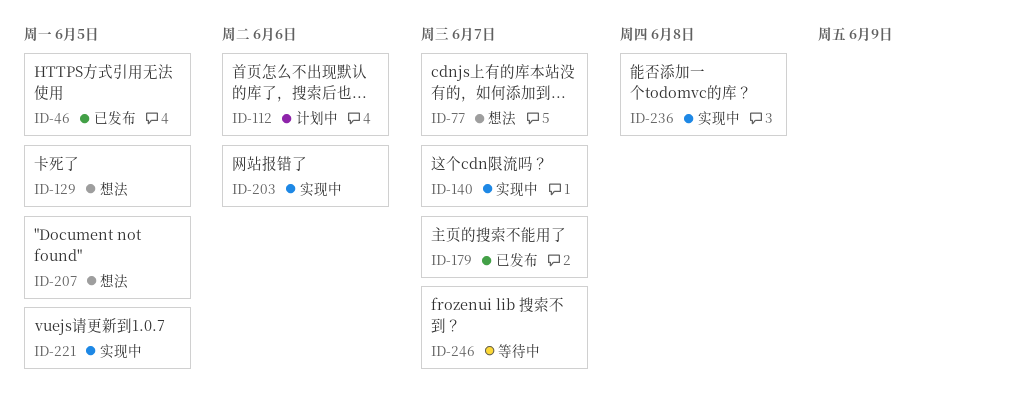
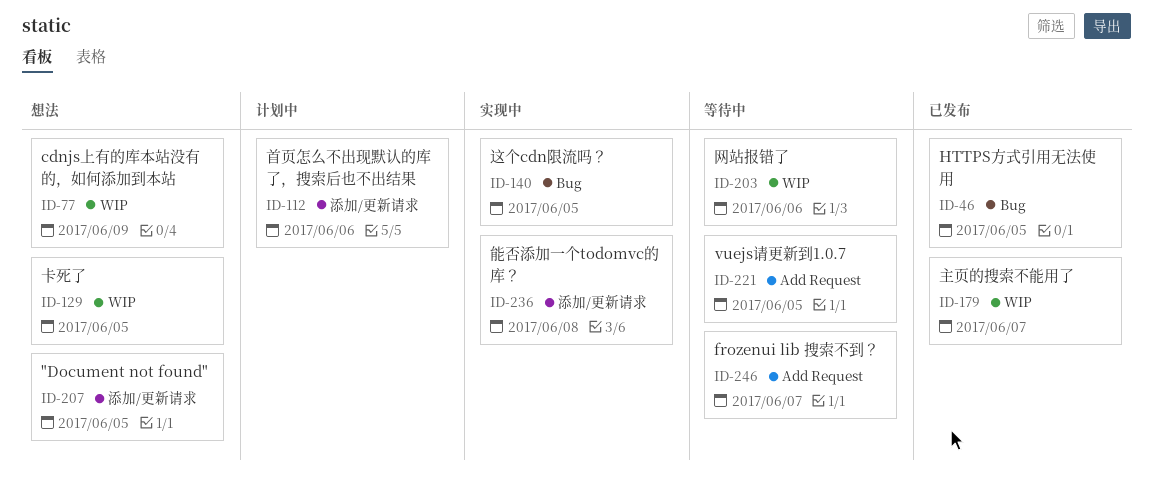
ID-77, due: Jun 7 -> Jun 9
ID-140, due: Jun 7 -> Jun 5
ID-203, status: 实现中 -> 等待中
ID-221, status: 实现中 -> 等待中

